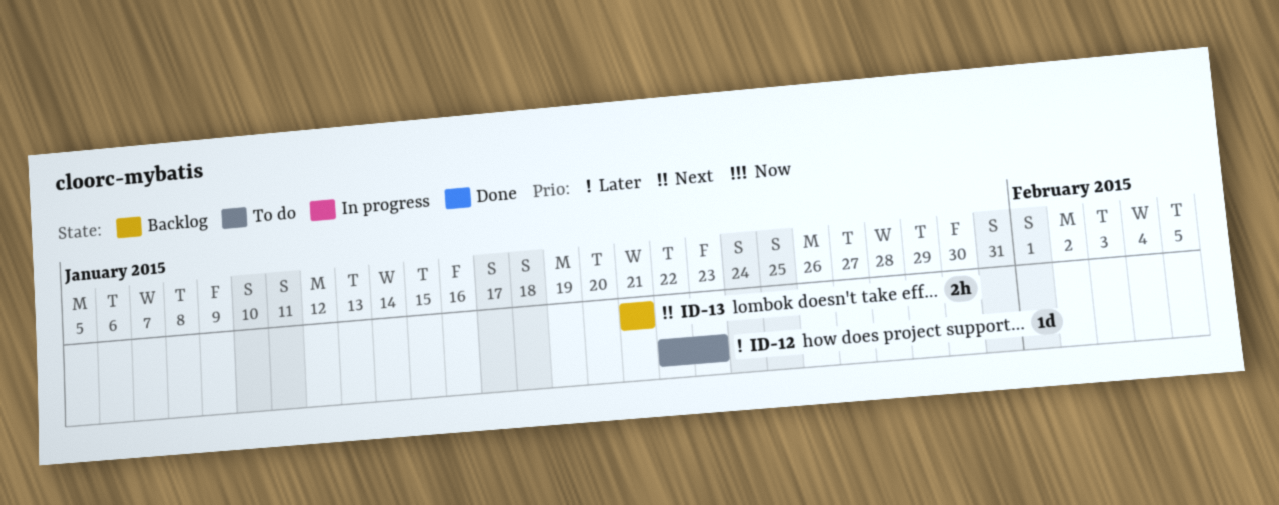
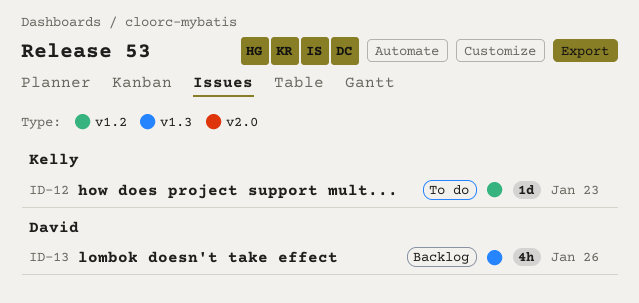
ID-13, estimate: 2h -> 4h
ID-13, due: Jan 21 -> Jan 26

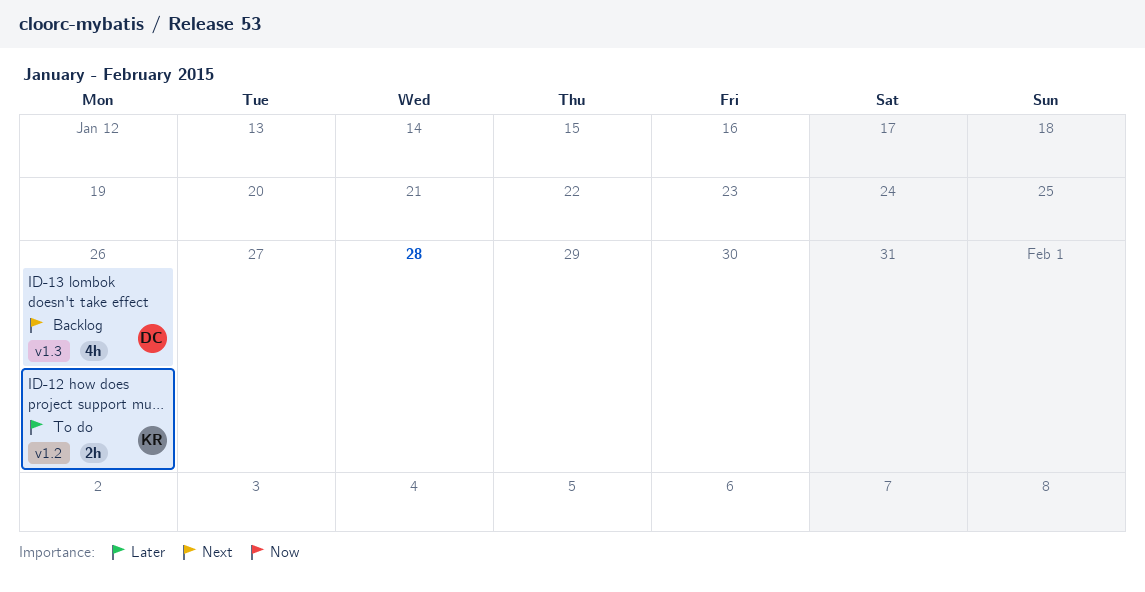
ID-12, estimate: 1d -> 2h
ID-12, due: Jan 23 -> Jan 26

